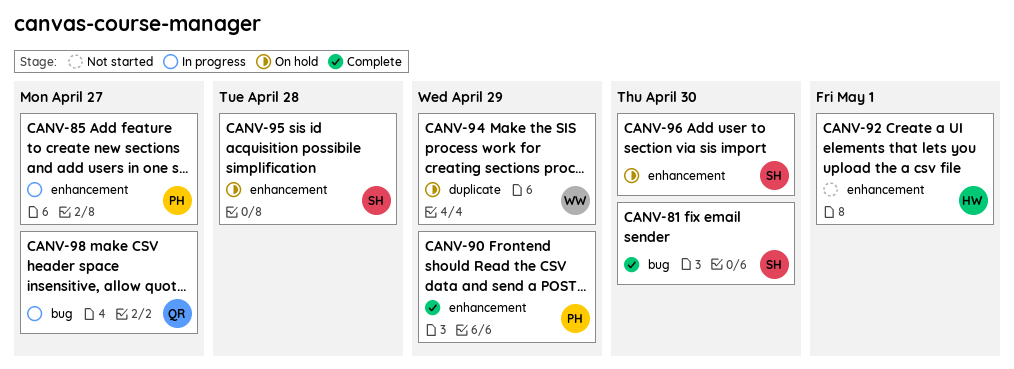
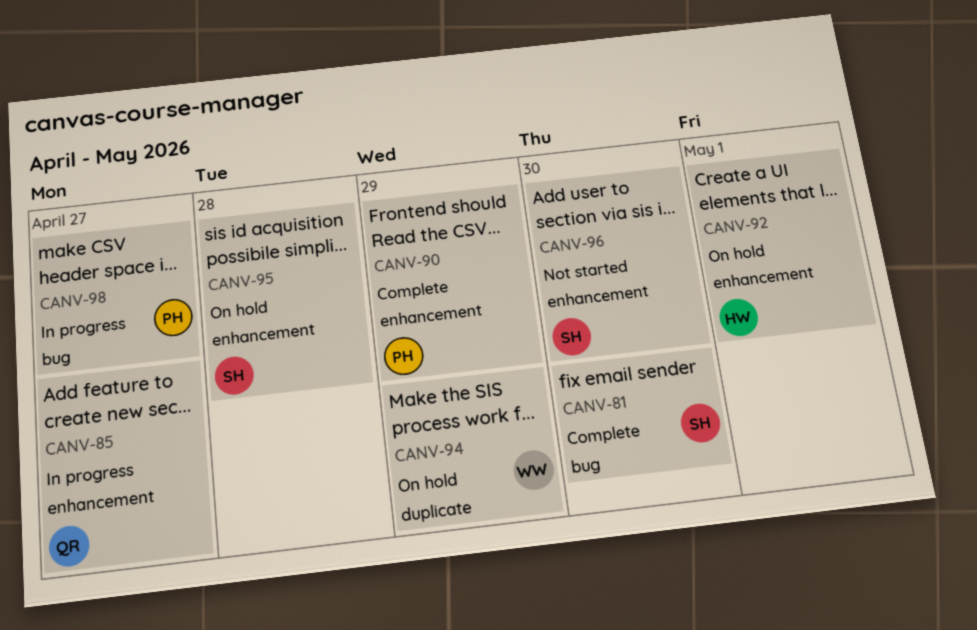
CANV-85, owner: PH -> QR
CANV-92, status: Not started -> On hold
CANV-96, status: On hold -> Not started
CANV-98, owner: QR -> PH

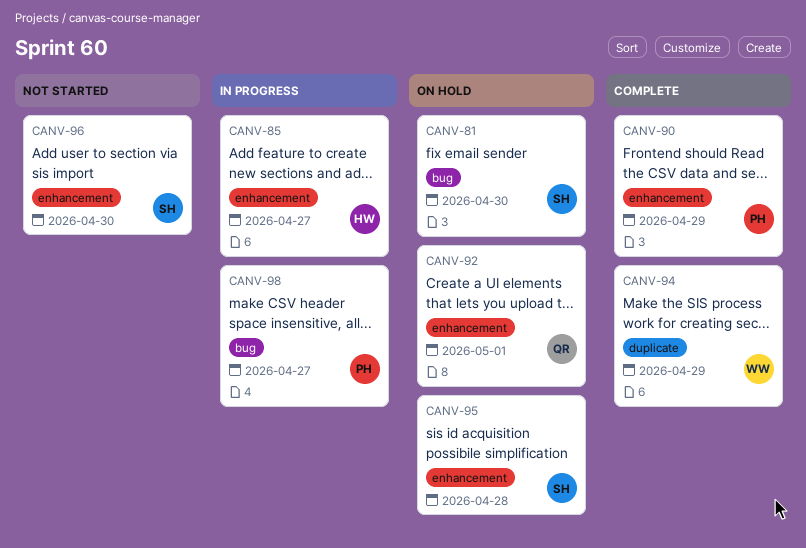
CANV-81, status: Complete -> On hold
CANV-85, owner: QR -> HW
CANV-92, owner: HW -> QR
CANV-94, status: On hold -> Complete

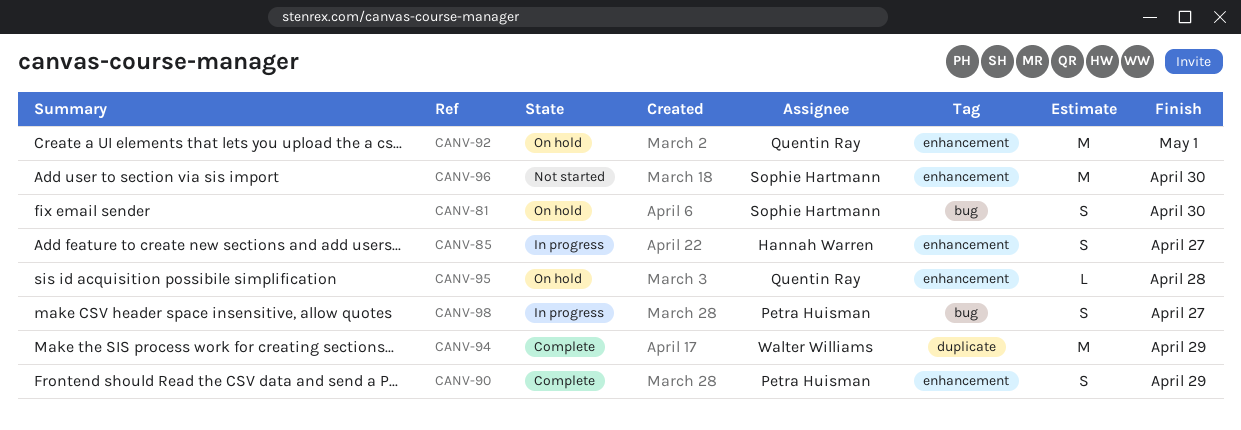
CANV-95, owner: Sophie Hartmann -> Quentin Ray

